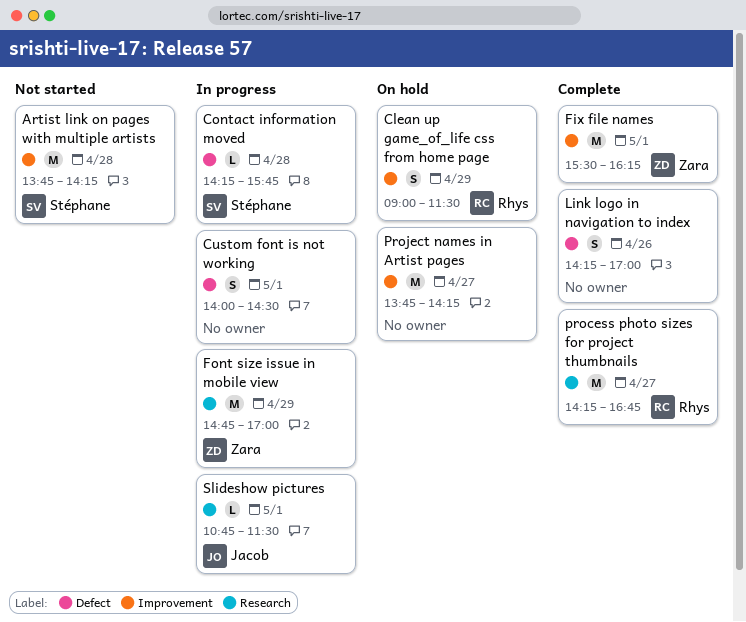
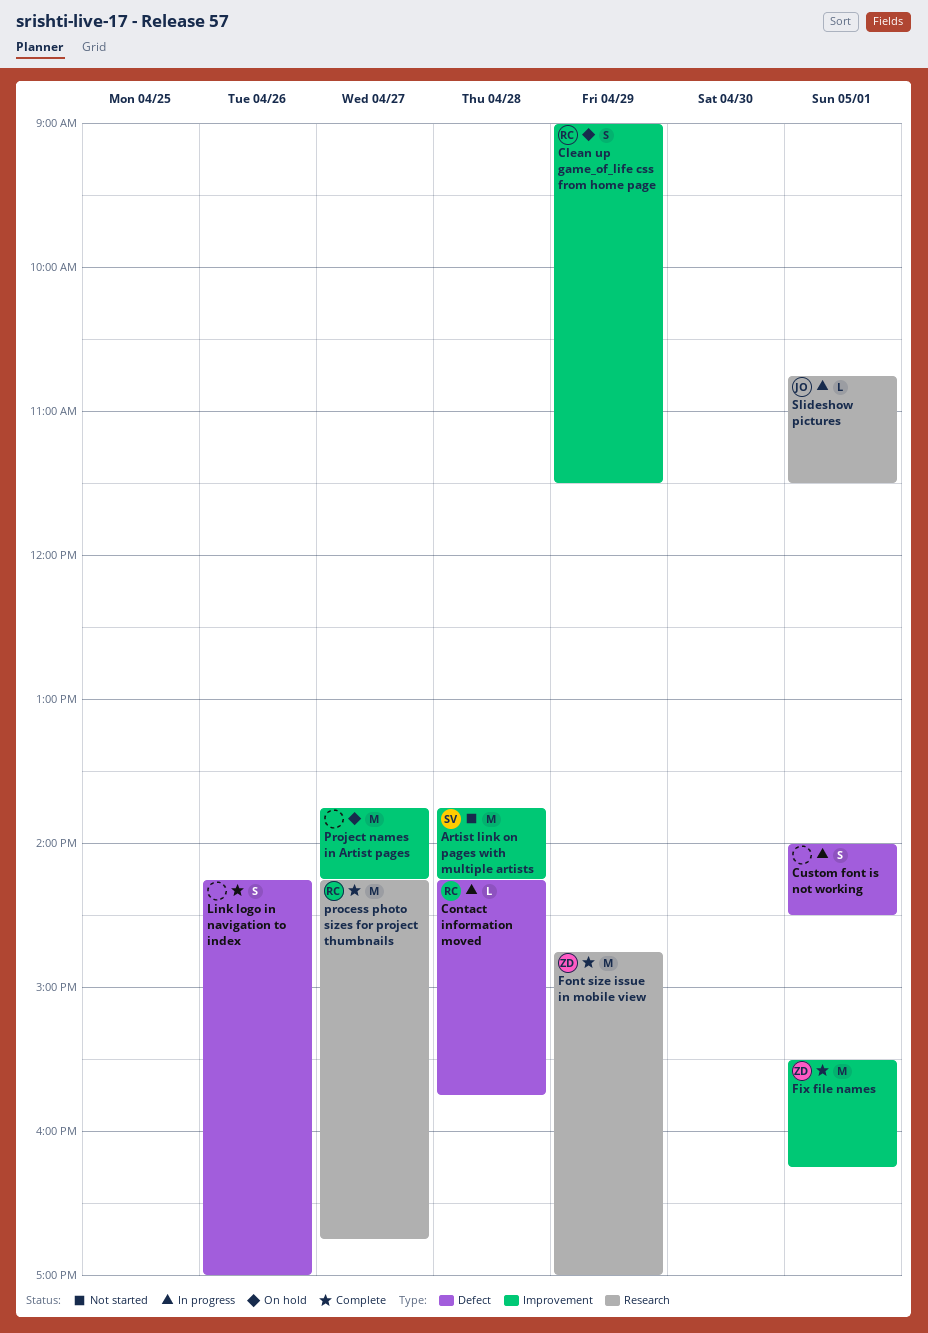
Contact information moved, owner: Stéphane -> Rhys
Font size issue in mobile view, status: In progress -> Complete

